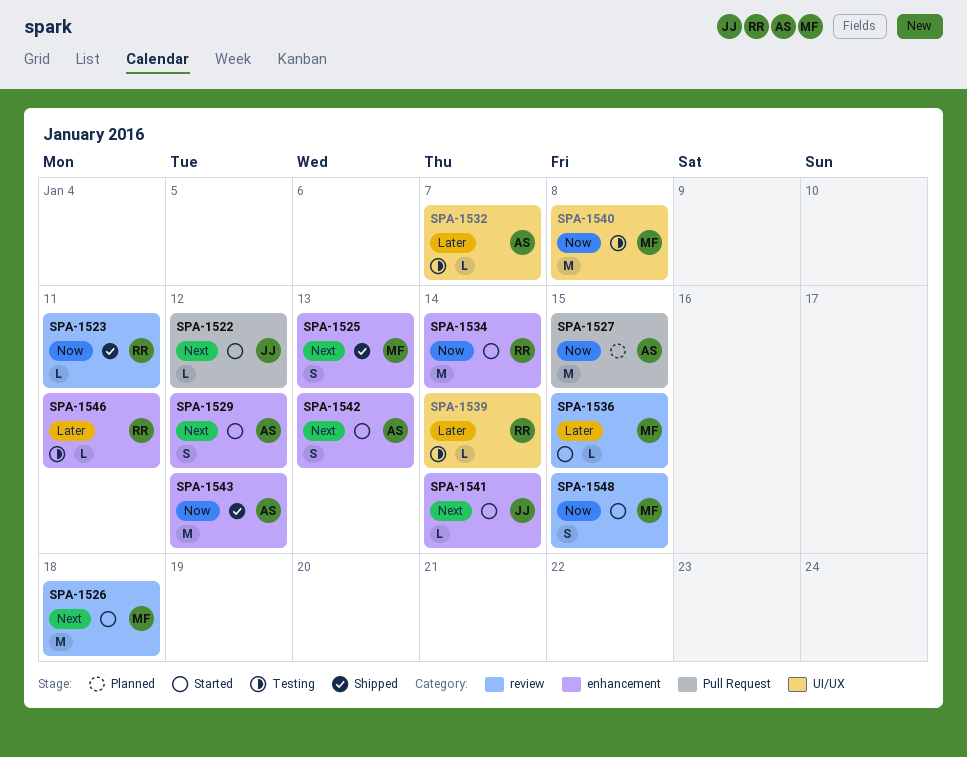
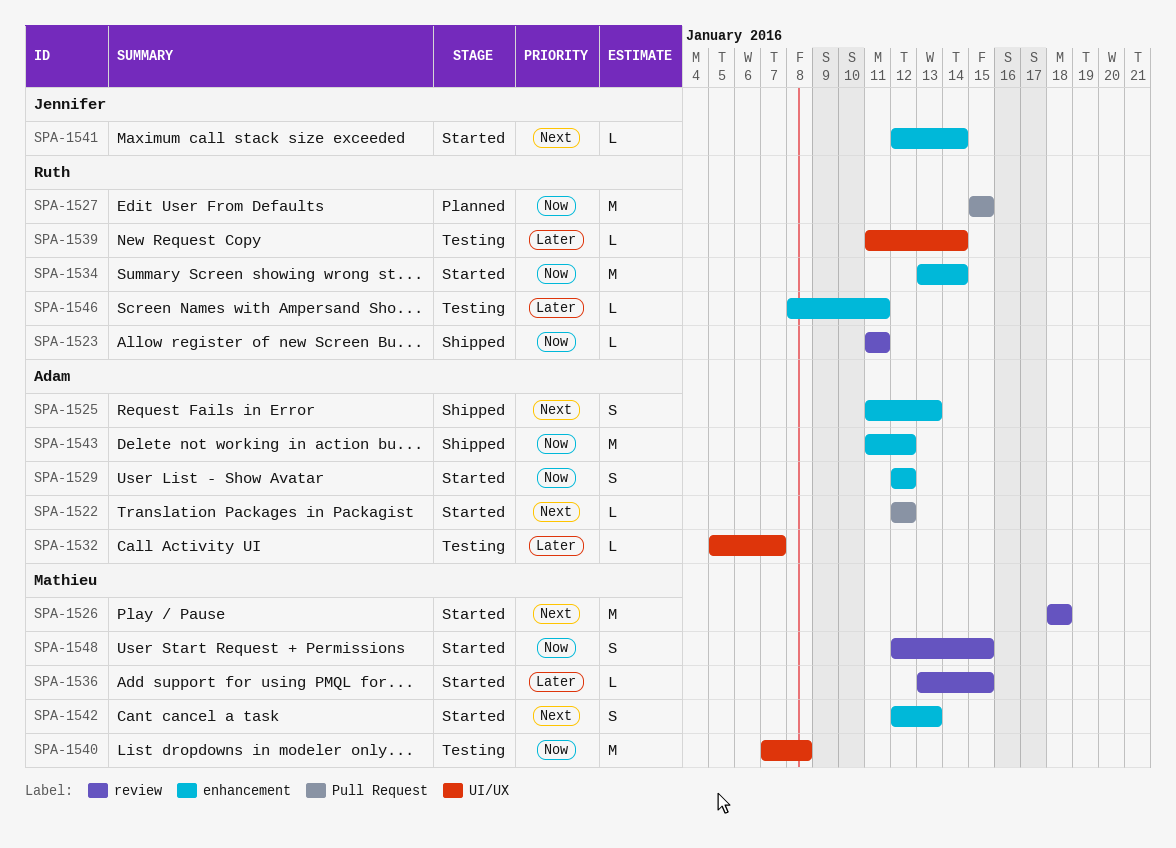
SPA-1522, owner: Jennifer -> Adam
SPA-1525, owner: Mathieu -> Adam
SPA-1527, owner: Adam -> Ruth
SPA-1529, priority: Next -> Now
SPA-1542, owner: Adam -> Mathieu

